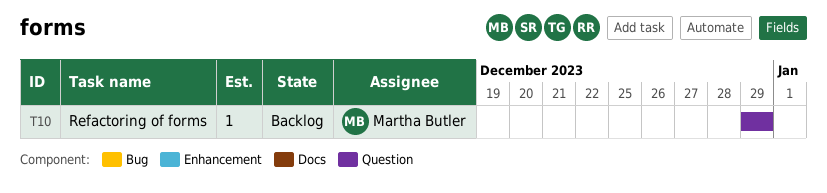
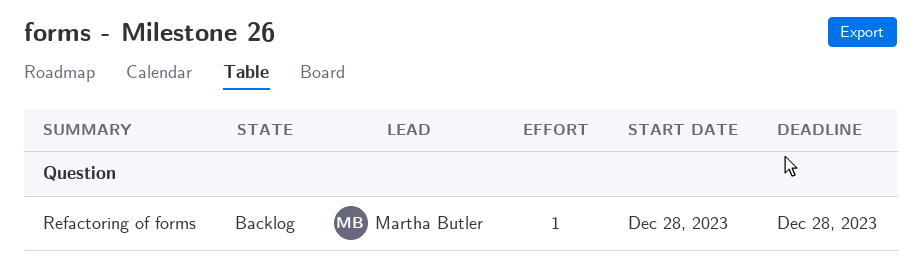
Refactoring of forms, start: Dec 29 -> Dec 28
Refactoring of forms, due: Dec 29 -> Dec 28

